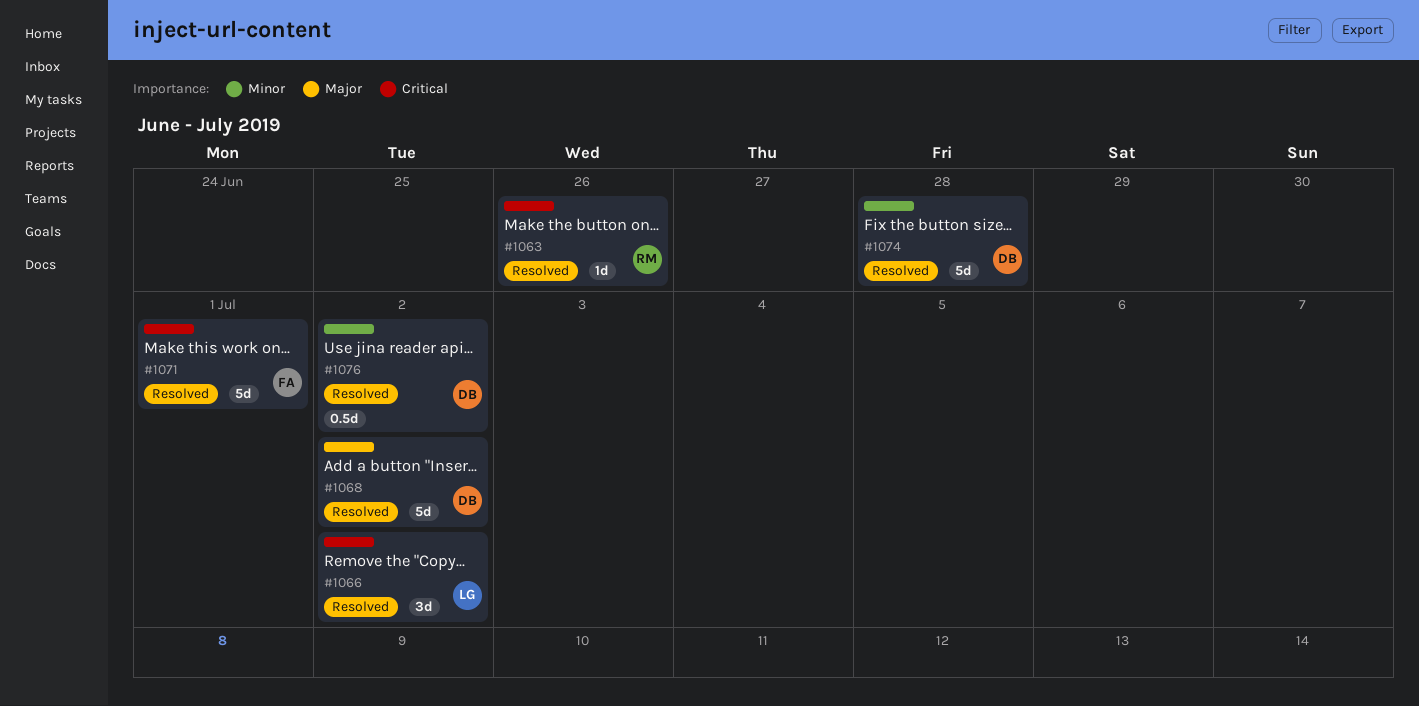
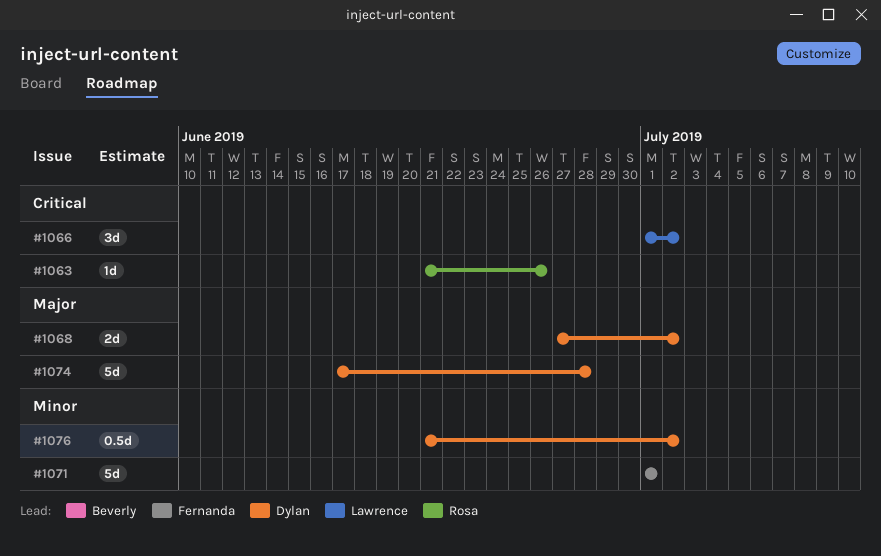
#1068, estimate: 5d -> 2d
#1071, priority: Critical -> Minor
#1074, priority: Minor -> Major

